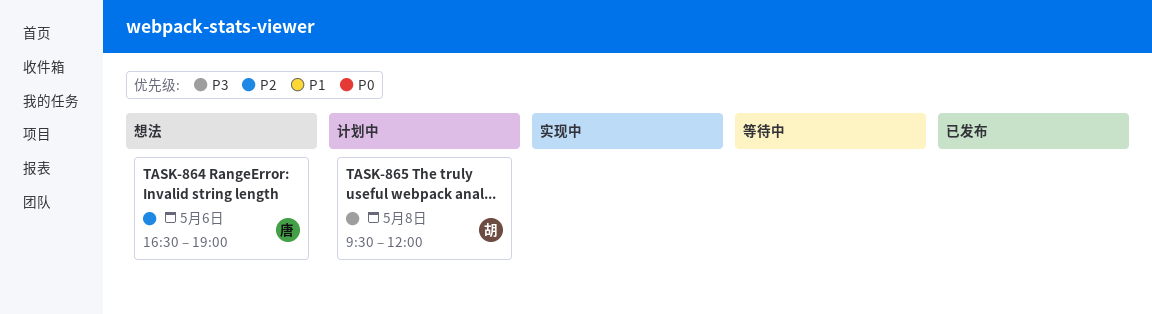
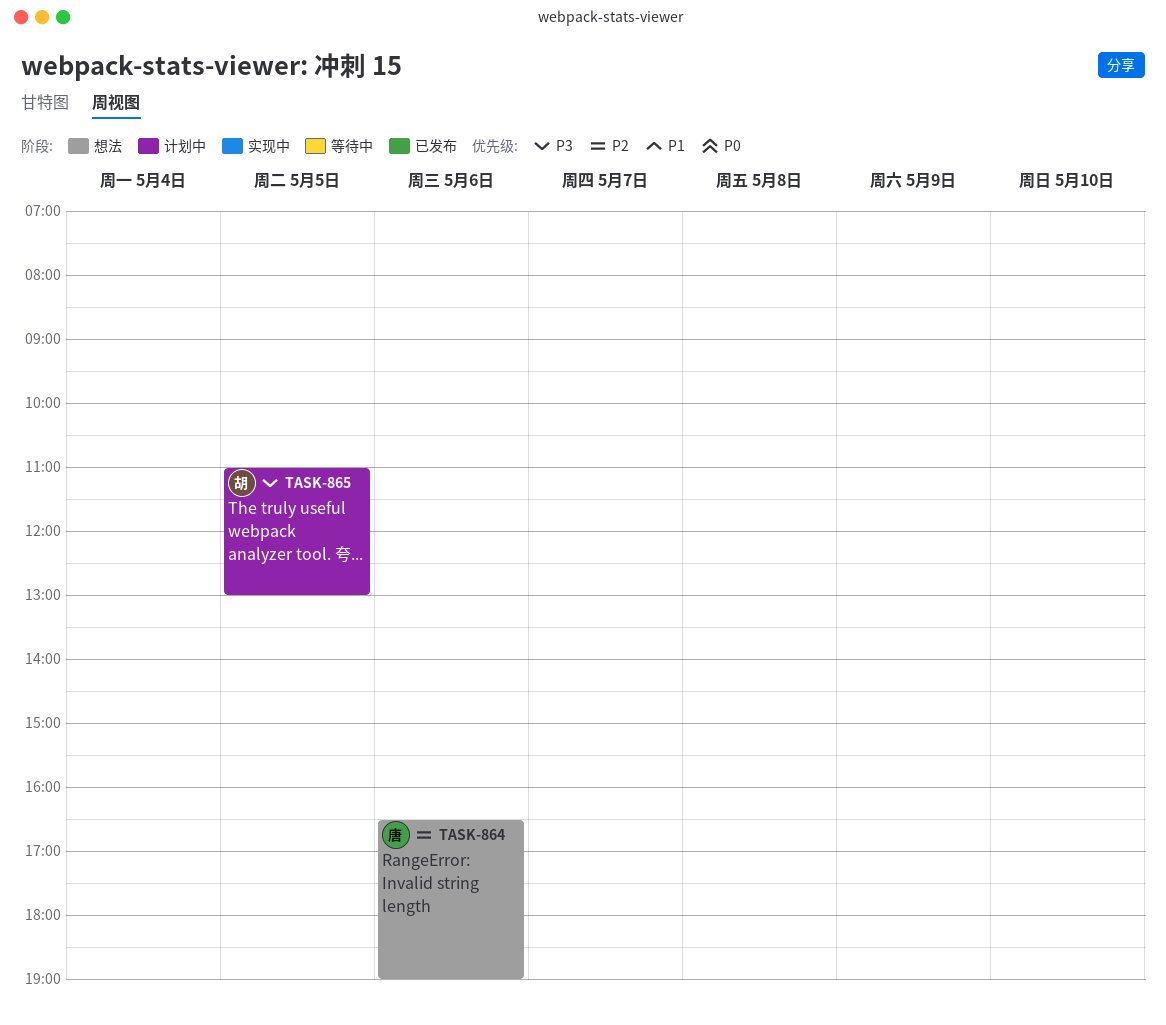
TASK-865, day: May 8 -> May 5
TASK-865, begins: 09:30 -> 11:00
TASK-865, ends: 12:00 -> 13:00

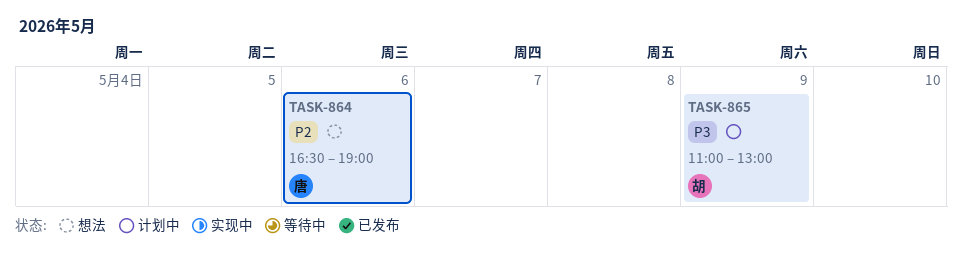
TASK-865, day: May 5 -> May 9

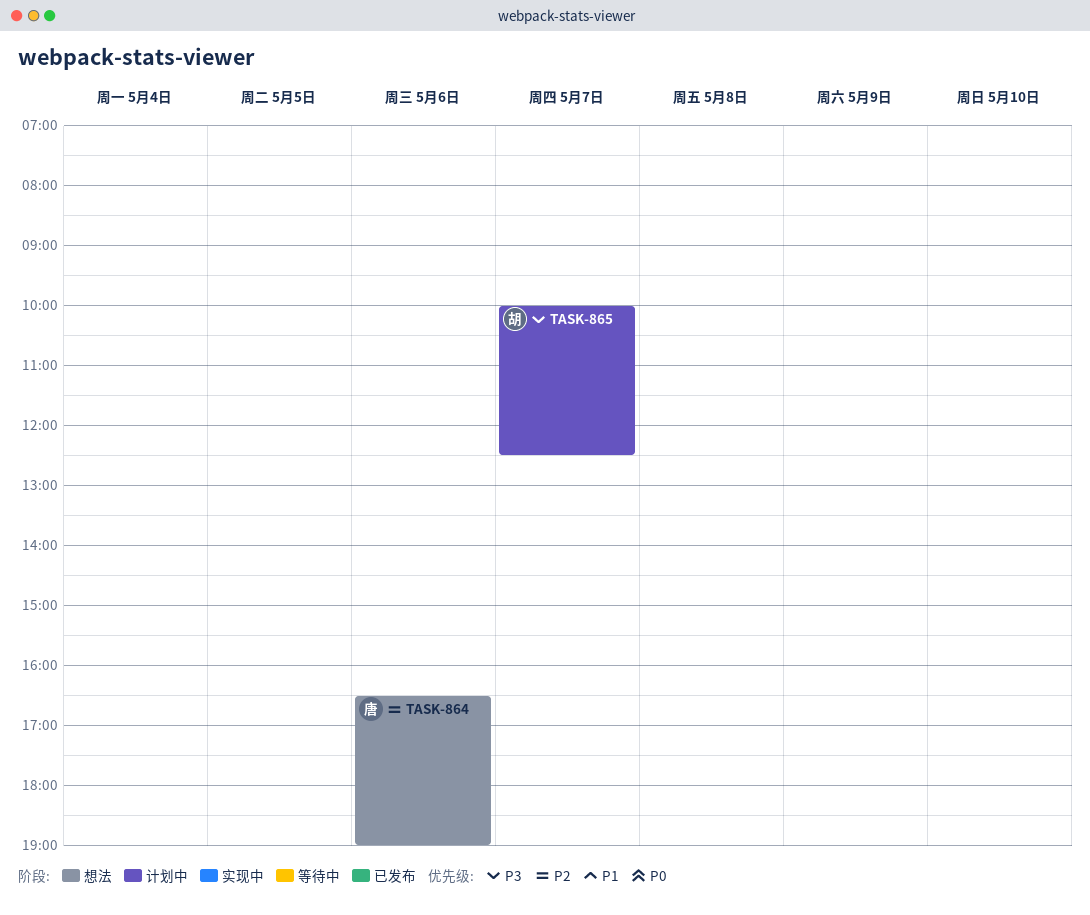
TASK-865, day: May 9 -> May 7
TASK-865, begins: 11:00 -> 10:00
TASK-865, ends: 13:00 -> 12:30

